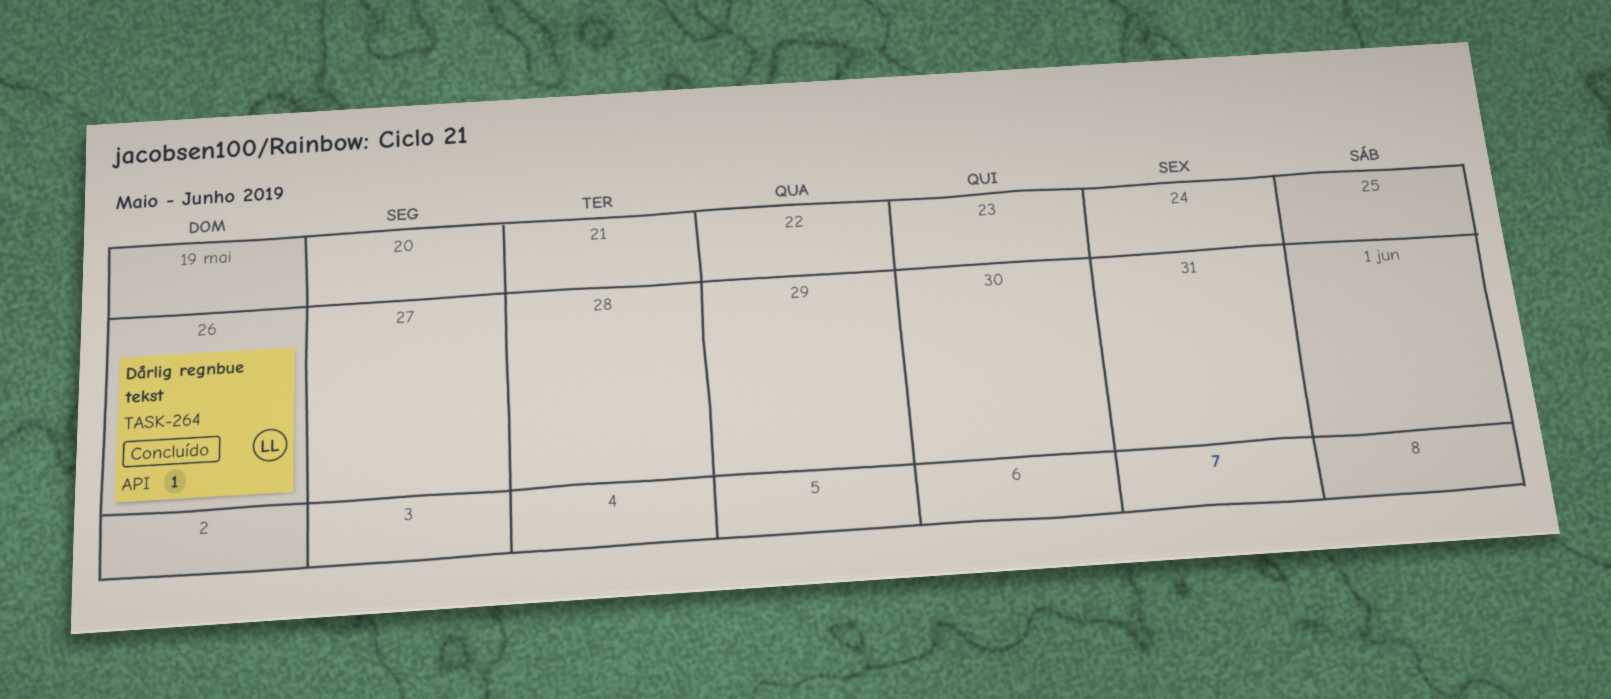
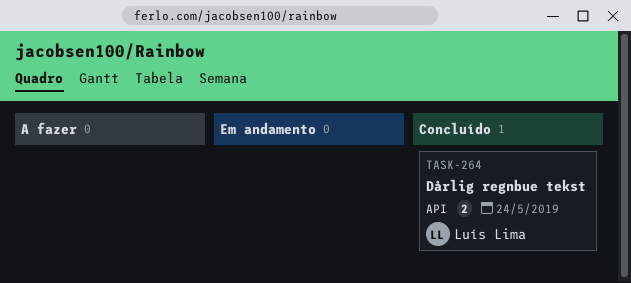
TASK-264, estimate: 1 -> 2
TASK-264, due: May 26 -> May 24

